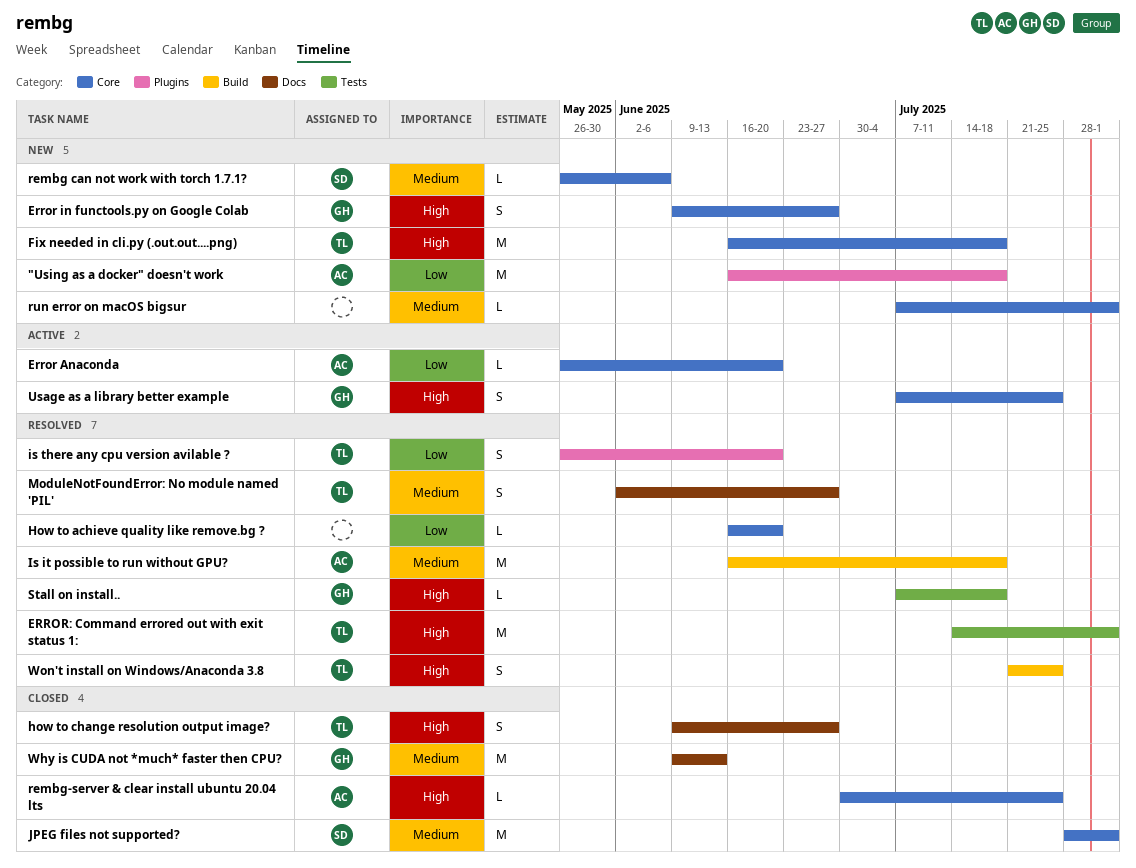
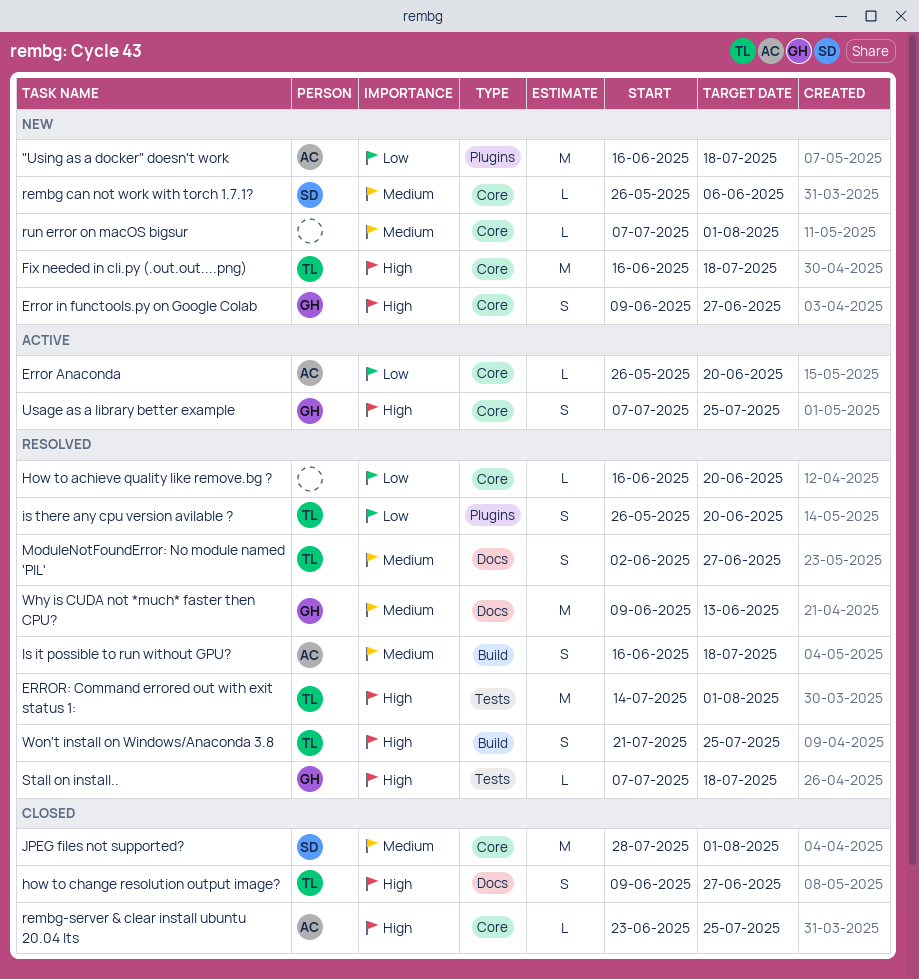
Is it possible to run without GPU?, estimate: M -> S
rembg-server & clear install ubuntu 20.04 lts, start: Jun 30 -> Jun 23
Why is CUDA not *much* faster then CPU?, status: Closed -> Resolved

